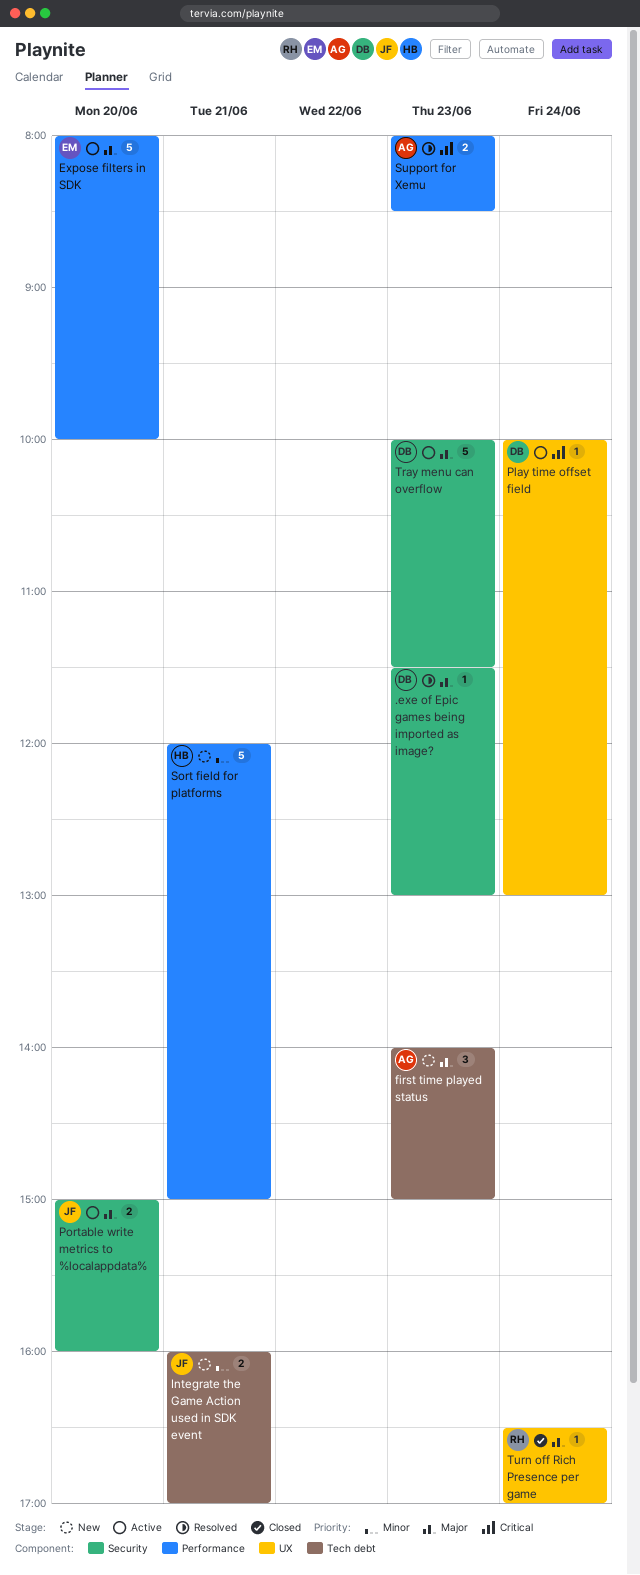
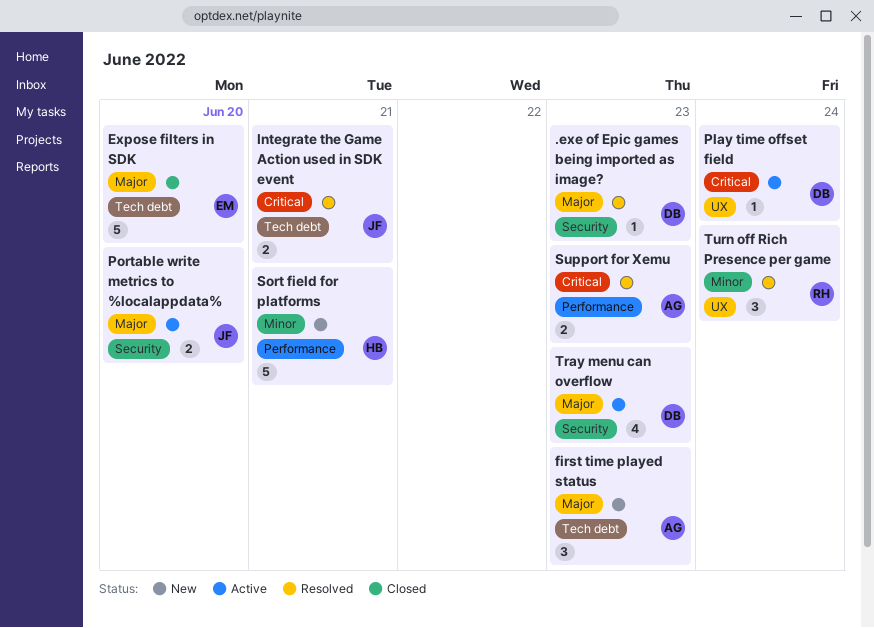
Expose filters in SDK, status: Active -> Closed
Expose filters in SDK, label: Performance -> Tech debt
Integrate the Game Action used in SDK event, status: New -> Resolved
Integrate the Game Action used in SDK event, priority: Minor -> Critical
Tray menu can overflow, estimate: 5 -> 4
Turn off Rich Presence per game, status: Closed -> Resolved
Turn off Rich Presence per game, priority: Major -> Minor
Turn off Rich Presence per game, estimate: 1 -> 3

